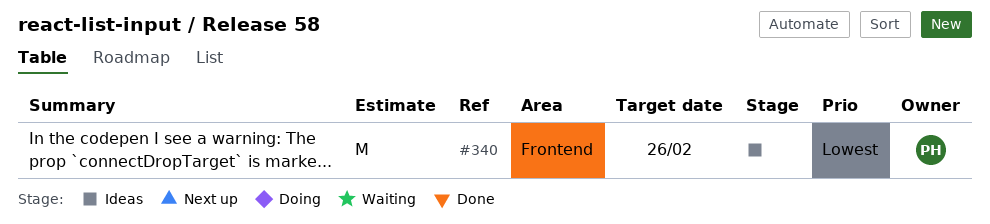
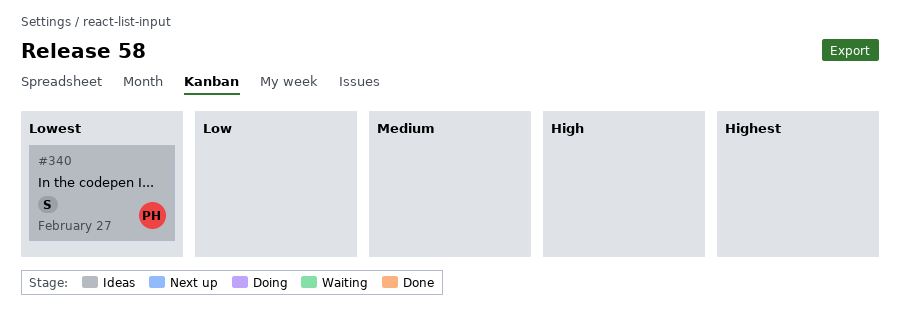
#340, estimate: M -> S
#340, due: Feb 26 -> Feb 27

